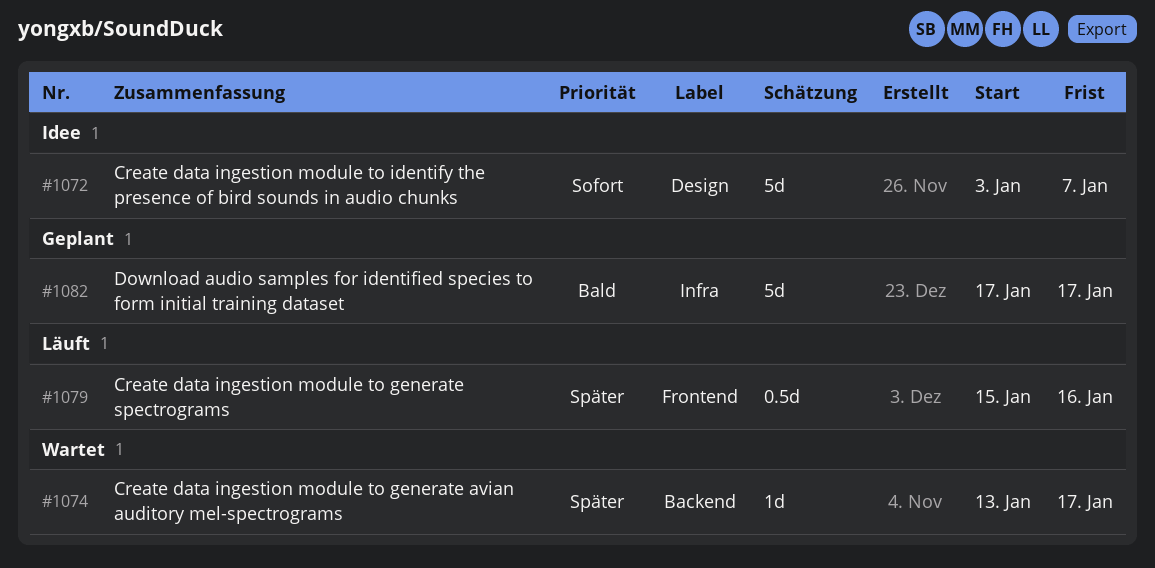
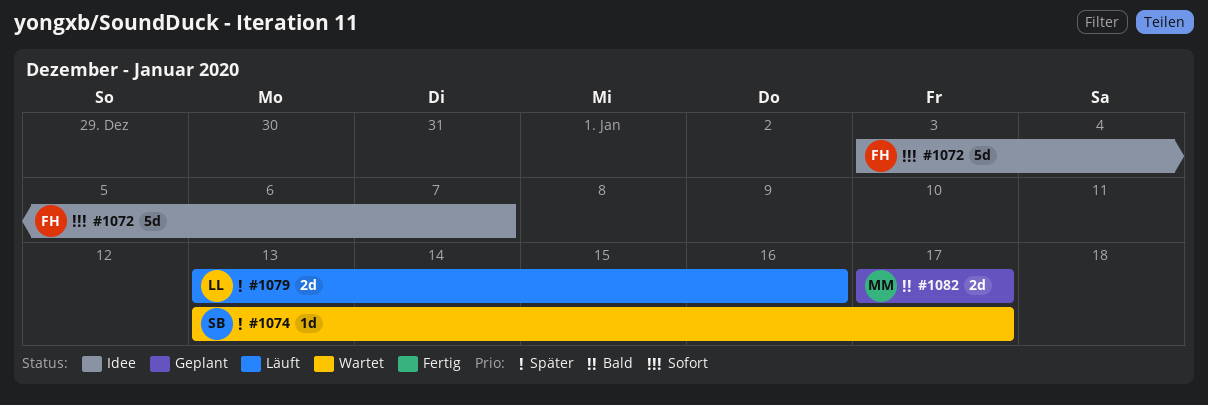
#1079, estimate: 0.5d -> 2d
#1079, start: Jan 15 -> Jan 13
#1082, estimate: 5d -> 2d

